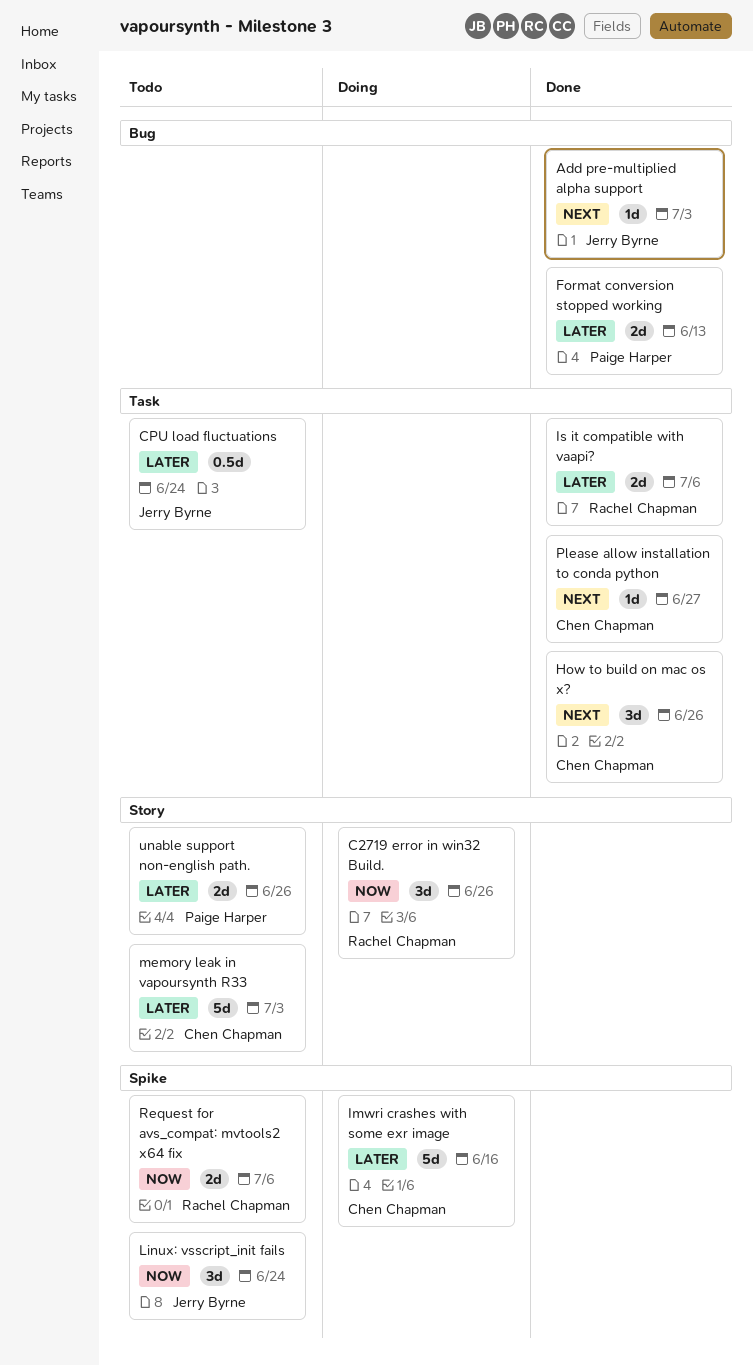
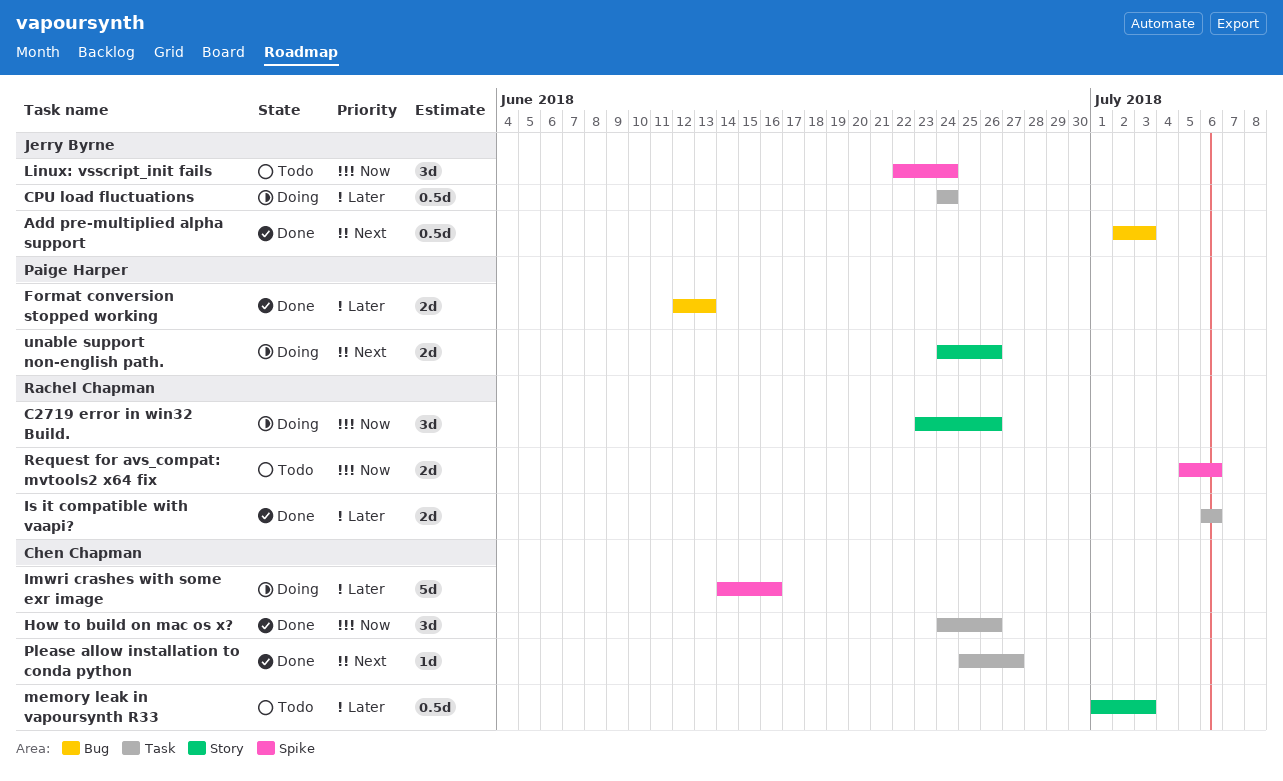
Add pre-multiplied alpha support, estimate: 1d -> 0.5d
CPU load fluctuations, status: Todo -> Doing
How to build on mac os x?, priority: Next -> Now
memory leak in vapoursynth R33, estimate: 5d -> 0.5d
unable support non-english path., status: Todo -> Doing
unable support non-english path., priority: Later -> Next

